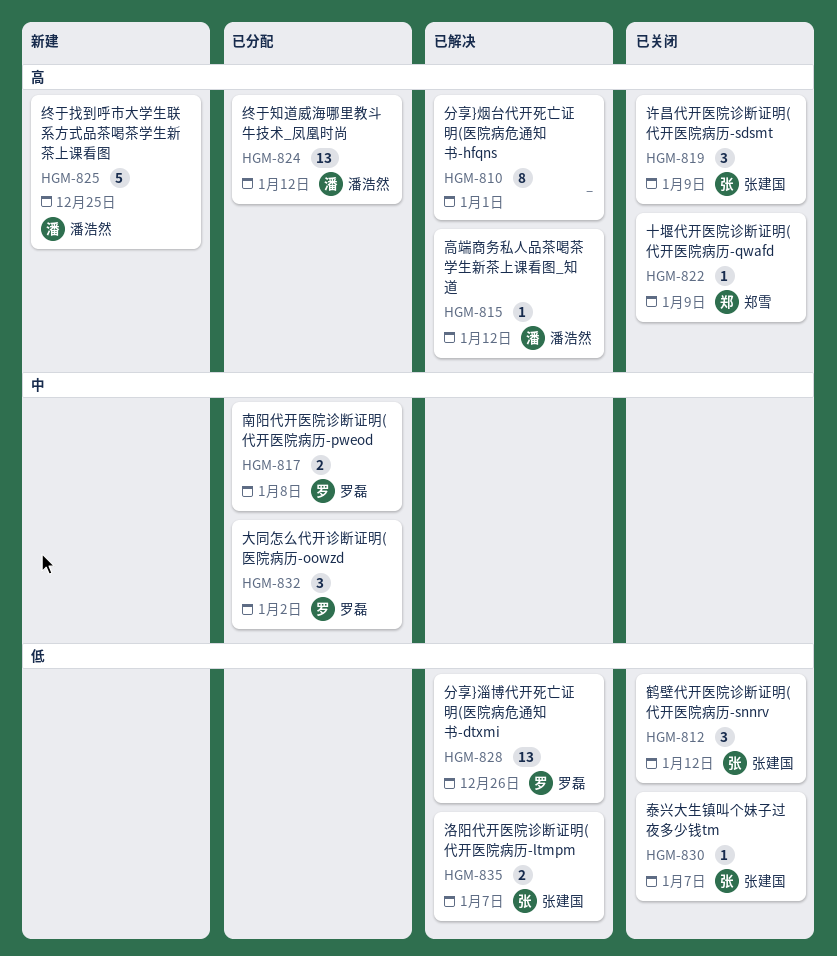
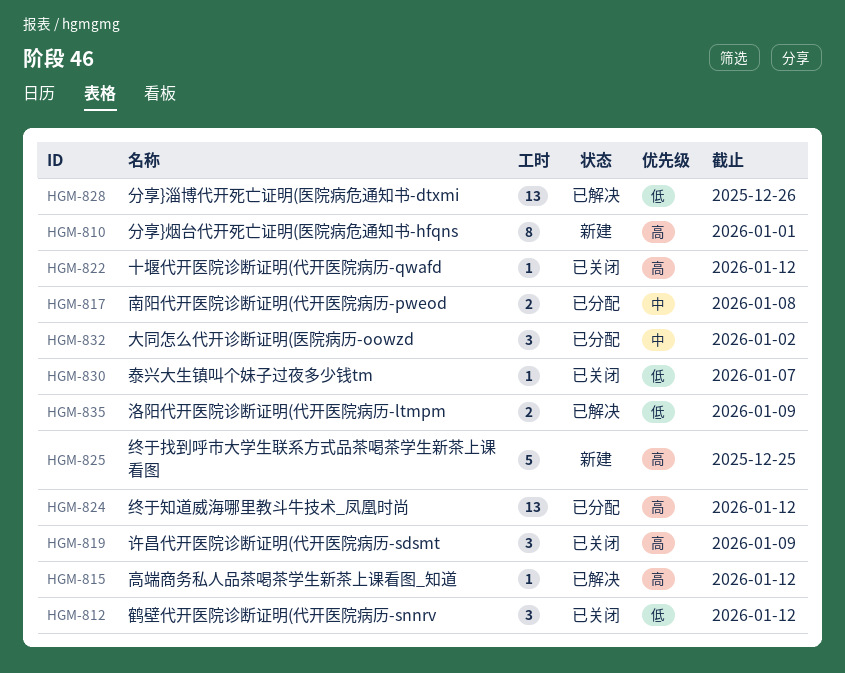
HGM-810, status: 已解决 -> 新建
HGM-822, due: Jan 9 -> Jan 12
HGM-835, due: Jan 7 -> Jan 9

